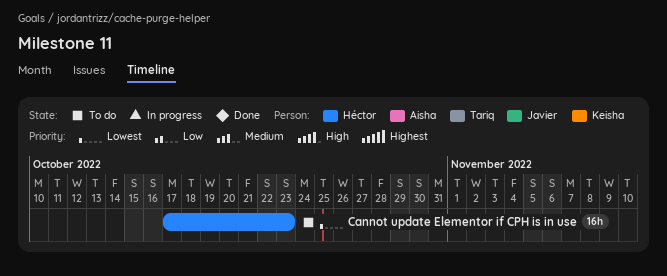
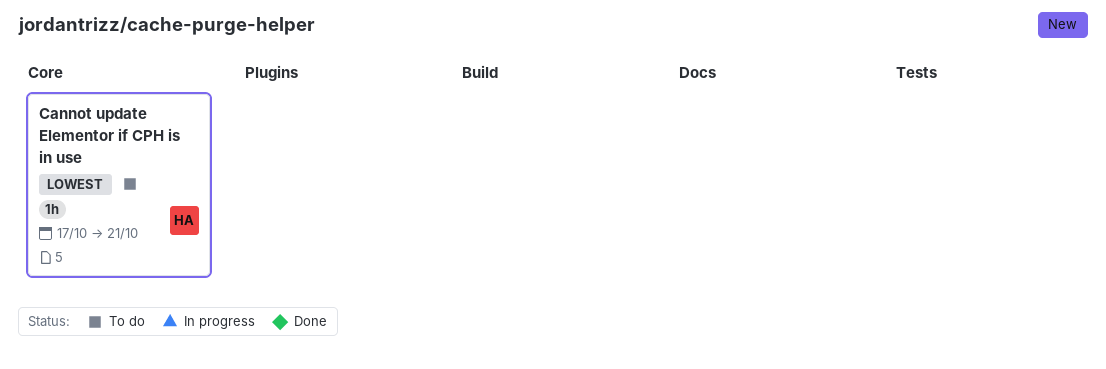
Cannot update Elementor if CPH is in use, estimate: 16h -> 1h
Cannot update Elementor if CPH is in use, due: Oct 23 -> Oct 21

